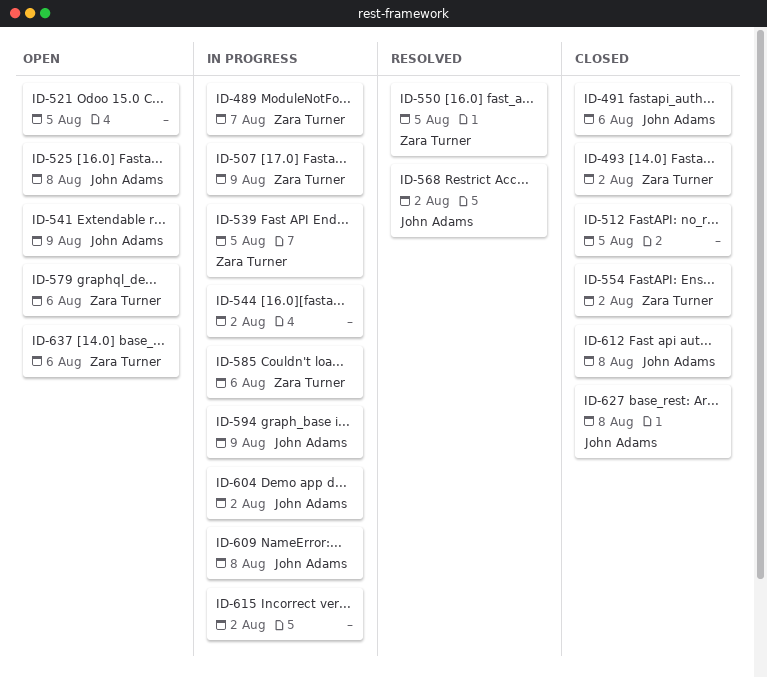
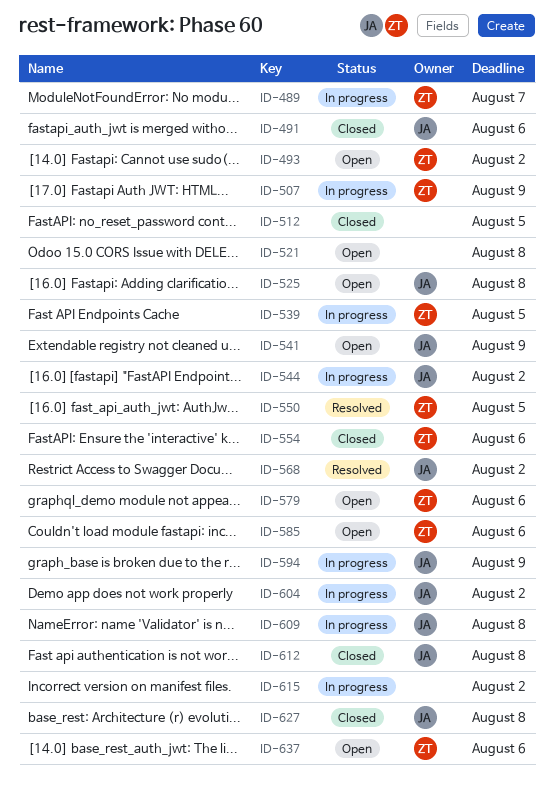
ID-493, status: Closed -> Open
ID-521, due: Aug 5 -> Aug 8
ID-544, owner: none -> John Adams
ID-554, due: Aug 2 -> Aug 6
ID-585, status: In progress -> Open

